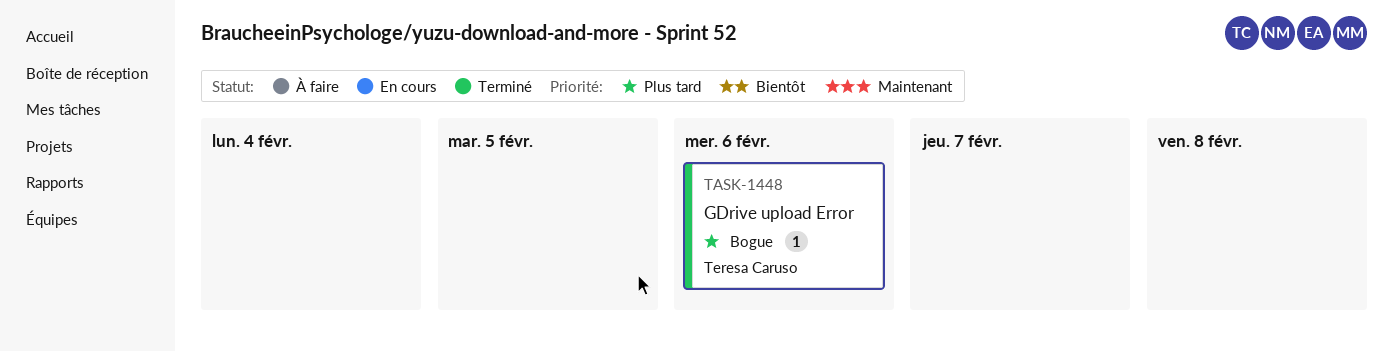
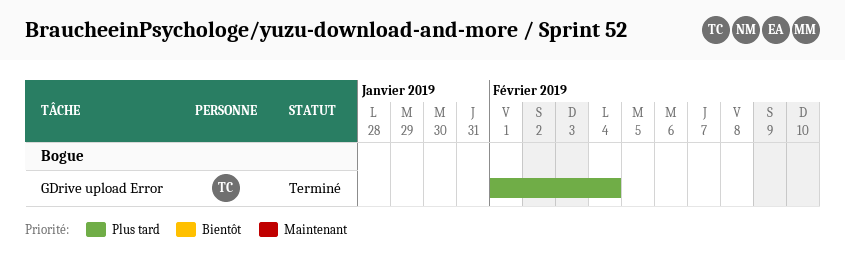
GDrive upload Error, due: Feb 6 -> Feb 4

